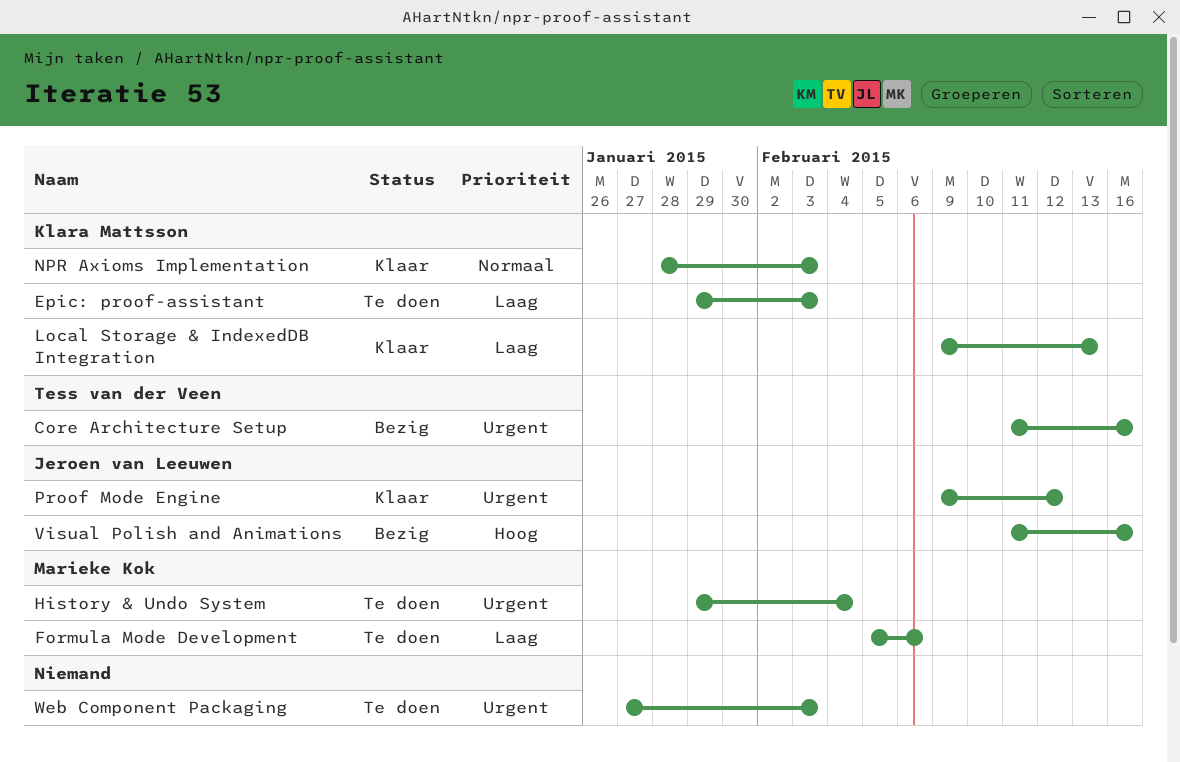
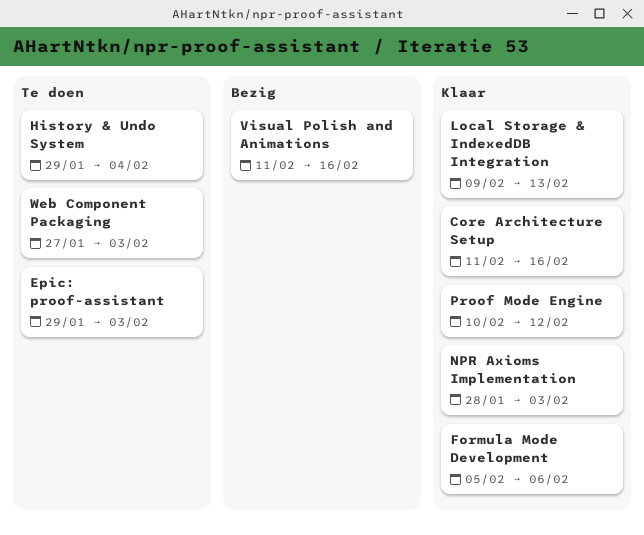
Core Architecture Setup, status: Bezig -> Klaar
Formula Mode Development, status: Te doen -> Klaar
Proof Mode Engine, start: Feb 9 -> Feb 10

